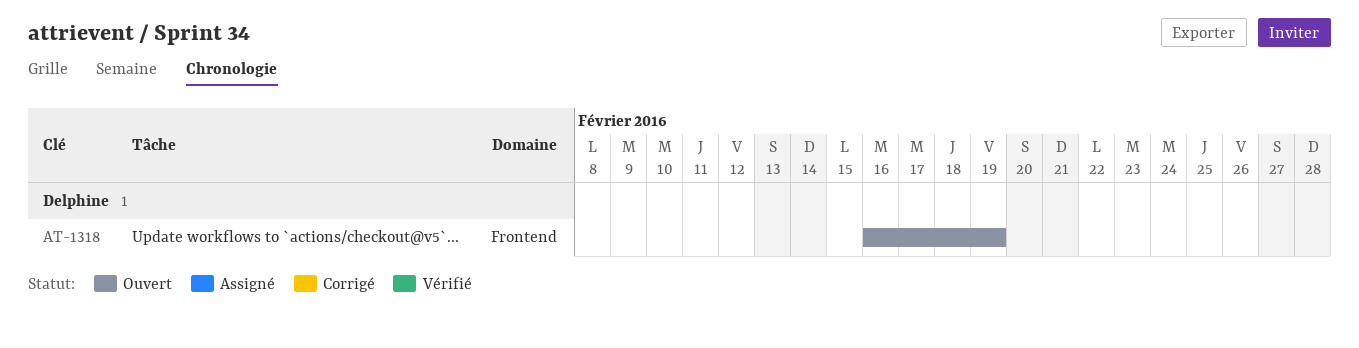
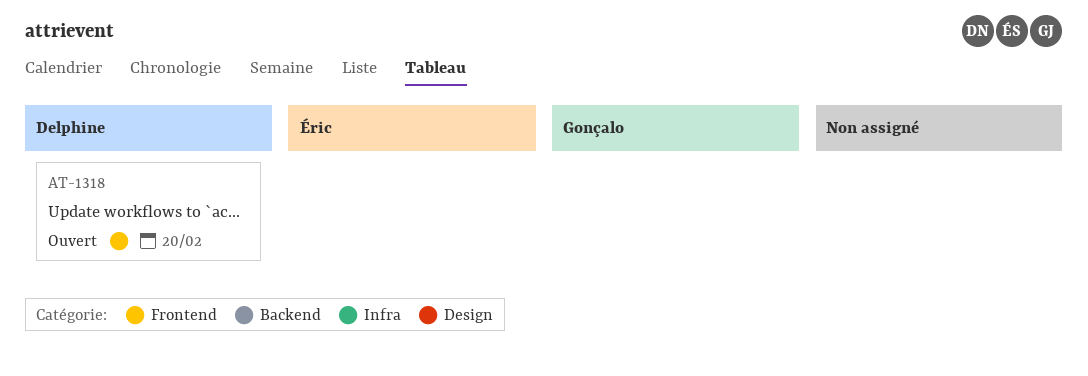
AT-1318, due: Feb 19 -> Feb 20

